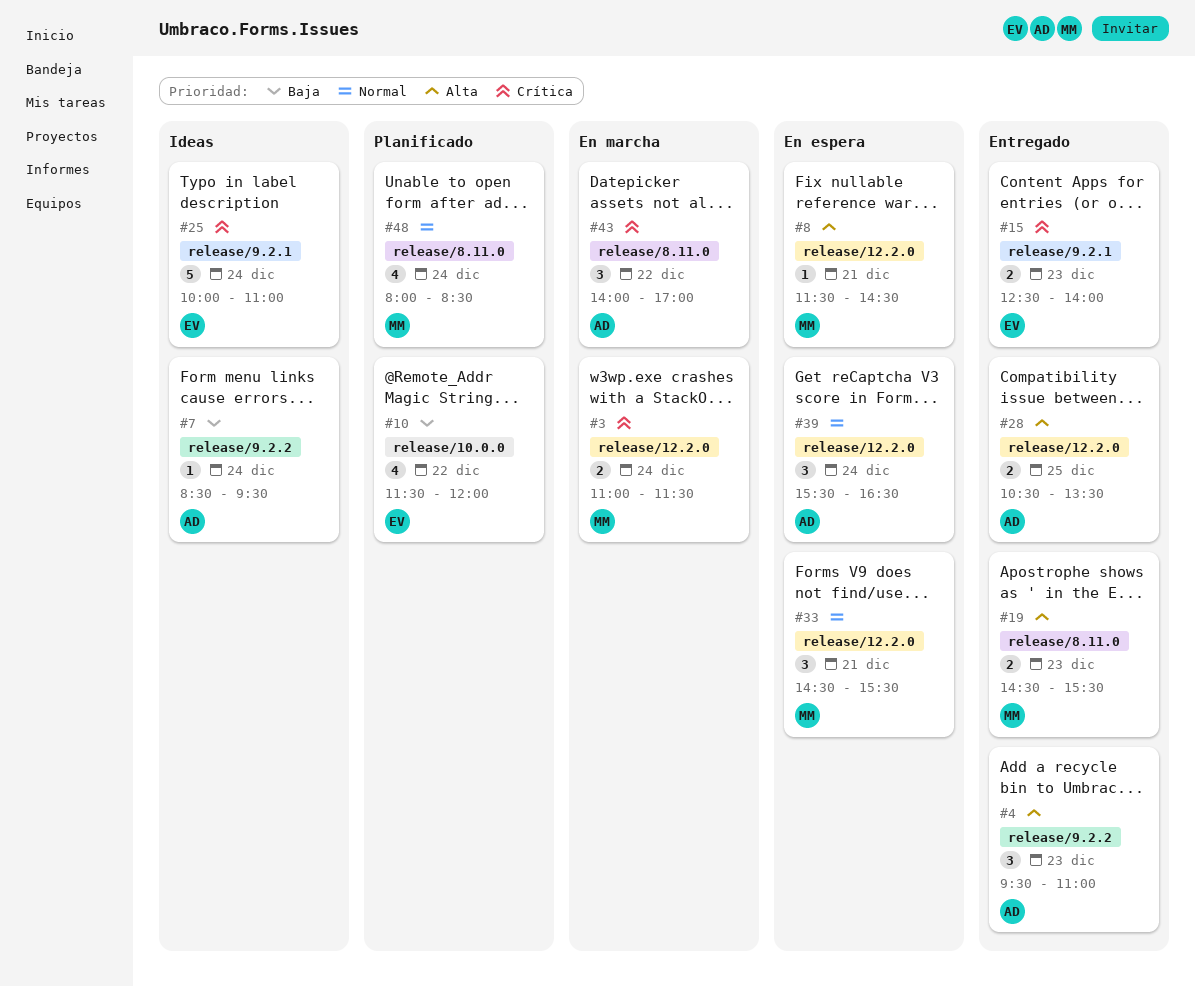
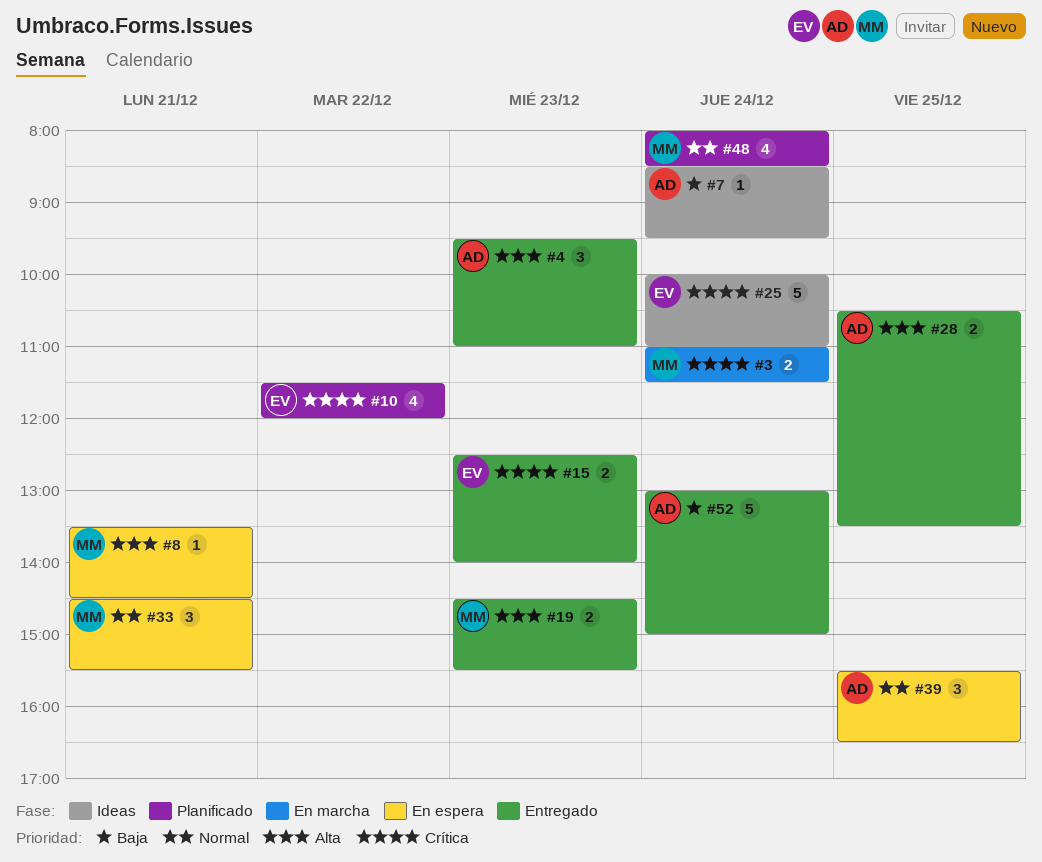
#8, begins: 11:30 -> 13:30
#10, priority: Baja -> Crítica
#39, day: Dec 24 -> Dec 25
#43: present -> none
#52: none -> present

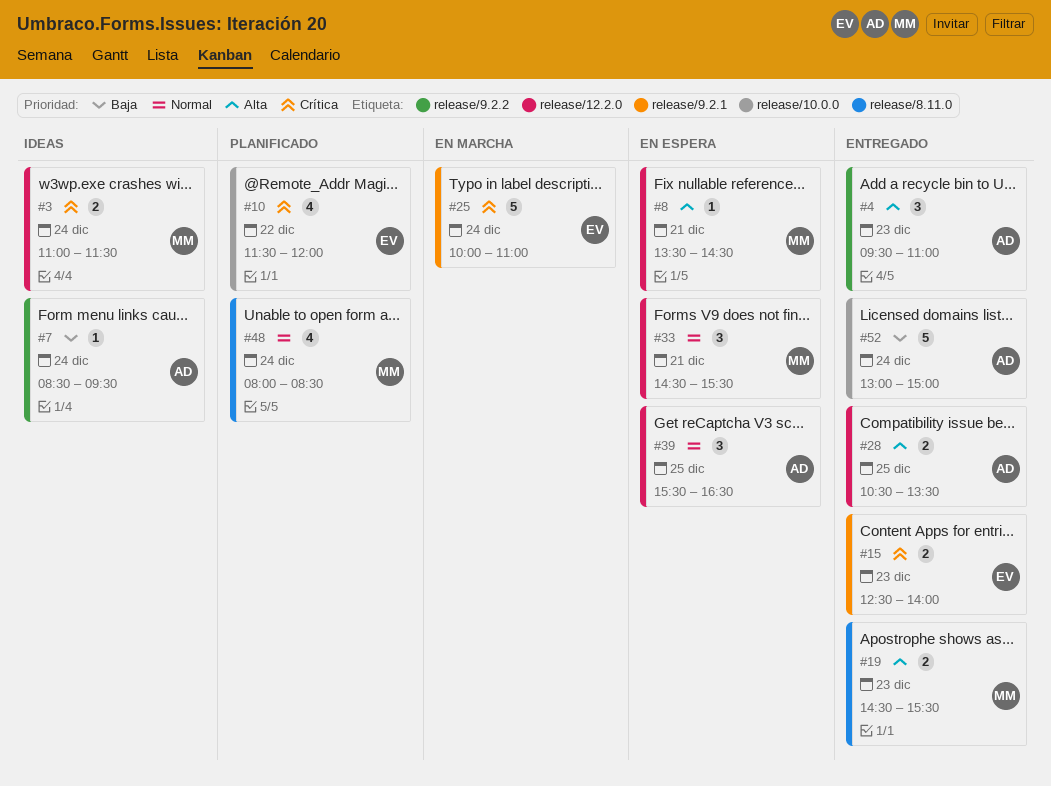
#3, status: En marcha -> Ideas
#25, status: Ideas -> En marcha

